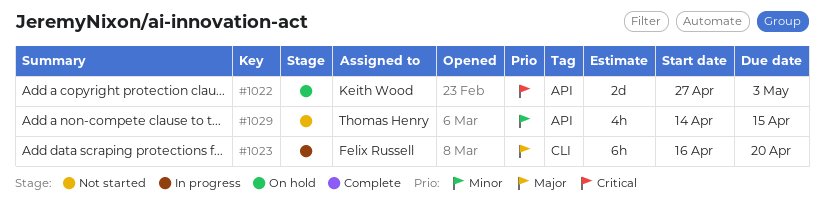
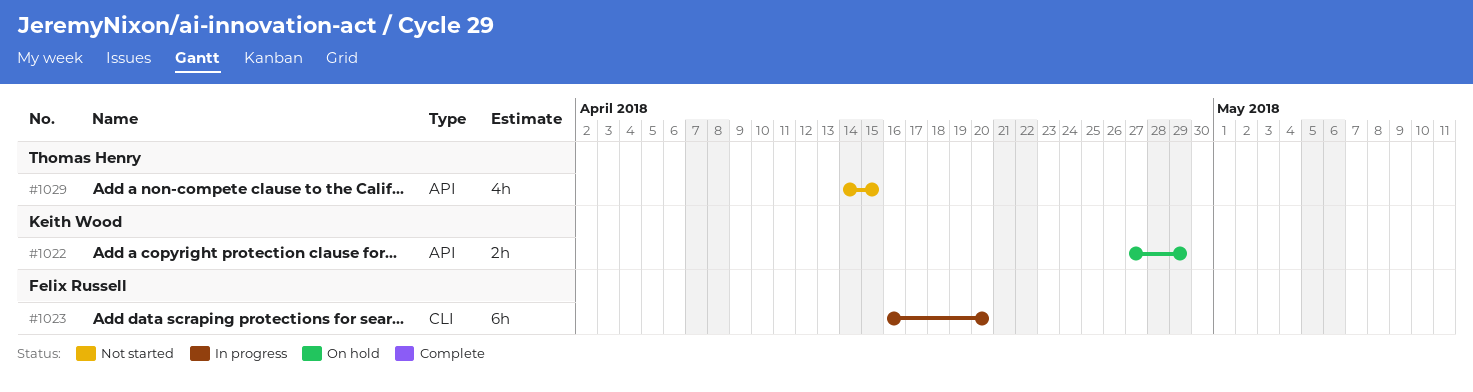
#1022, estimate: 2d -> 2h
#1022, due: May 3 -> Apr 29

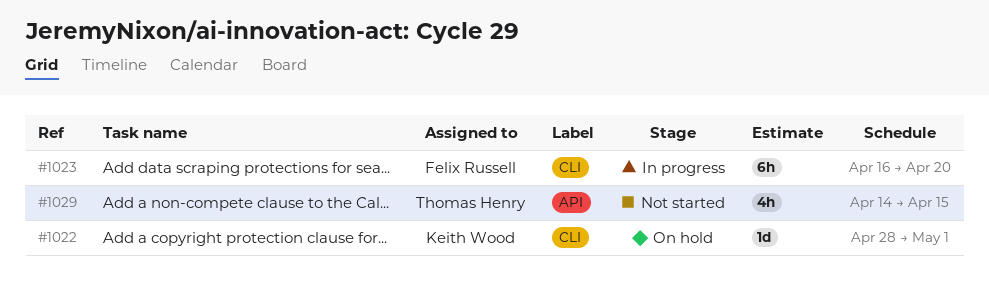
#1022, label: API -> CLI
#1022, estimate: 2h -> 1d
#1022, start: Apr 27 -> Apr 28
#1022, due: Apr 29 -> May 1

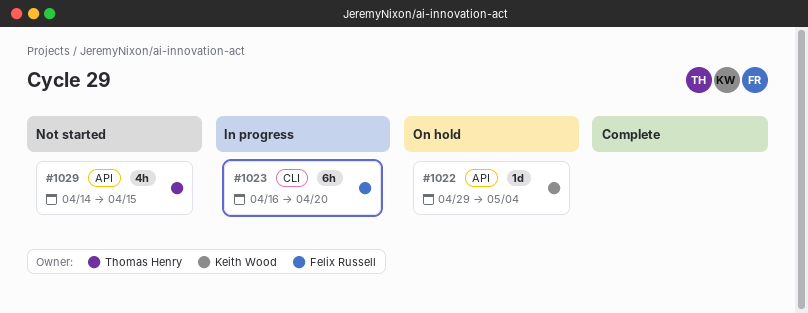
#1022, label: CLI -> API
#1022, start: Apr 28 -> Apr 29
#1022, due: May 1 -> May 4

